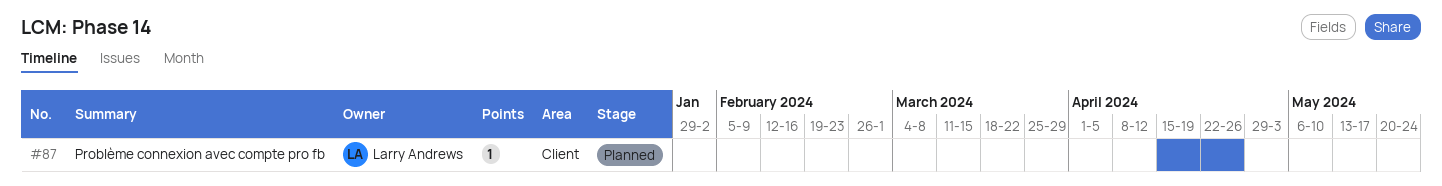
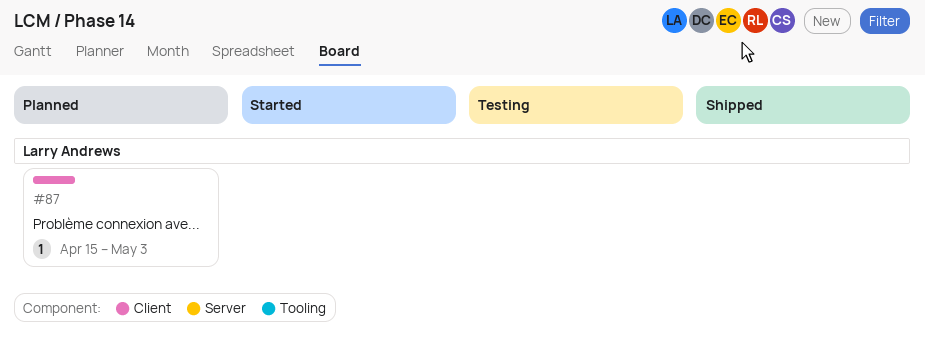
#87, due: Apr 26 -> May 3

